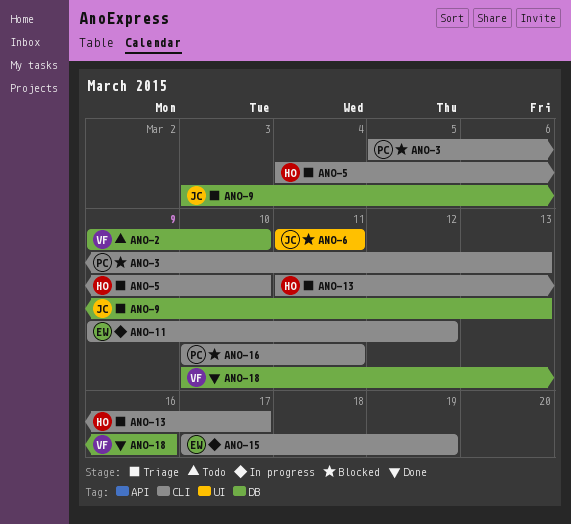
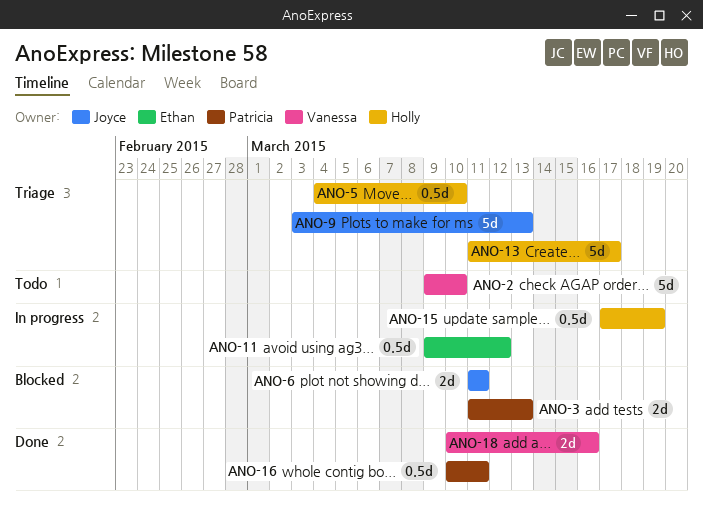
ANO-3, start: Mar 5 -> Mar 11
ANO-15, owner: Ethan -> Holly
ANO-16, status: Blocked -> Done

